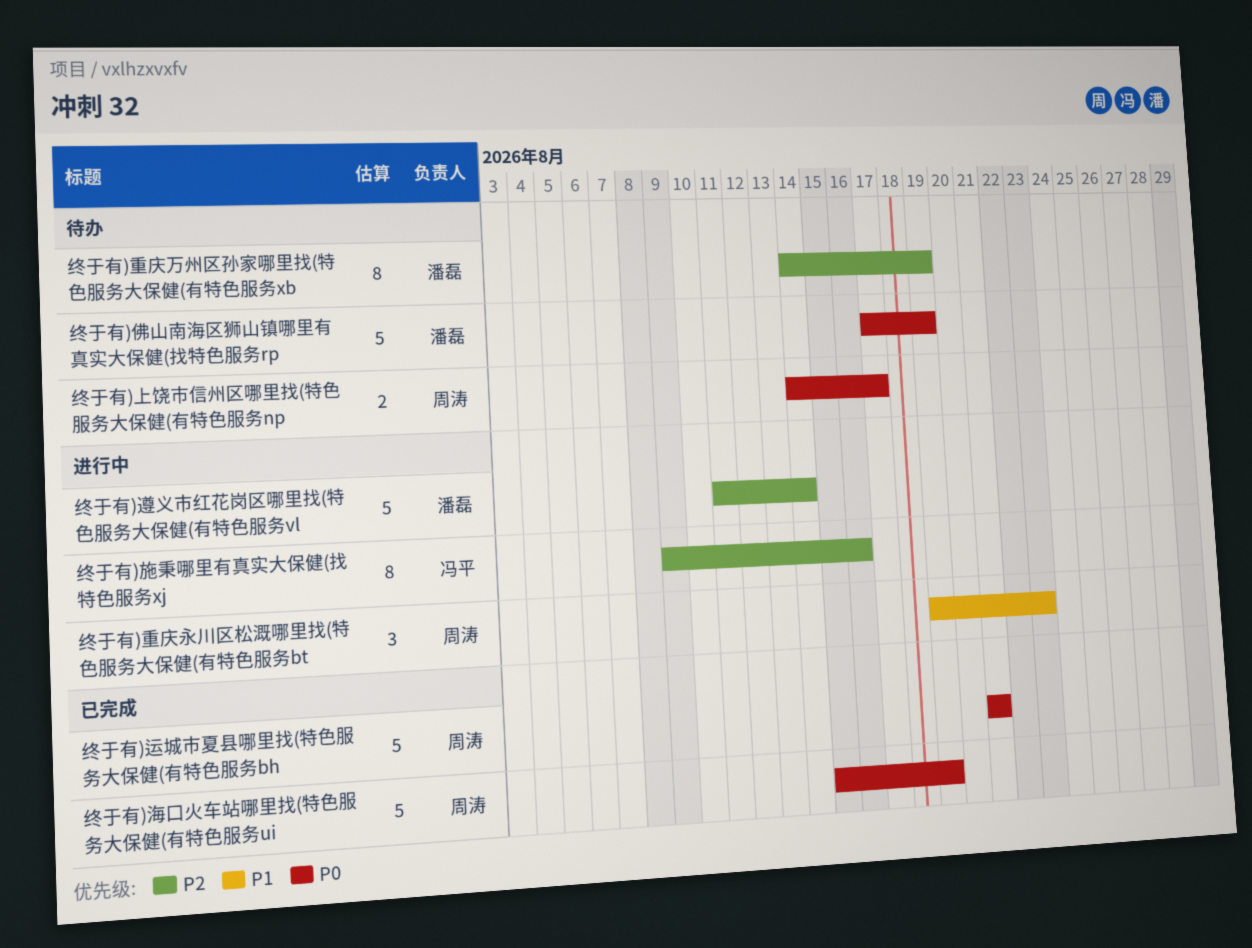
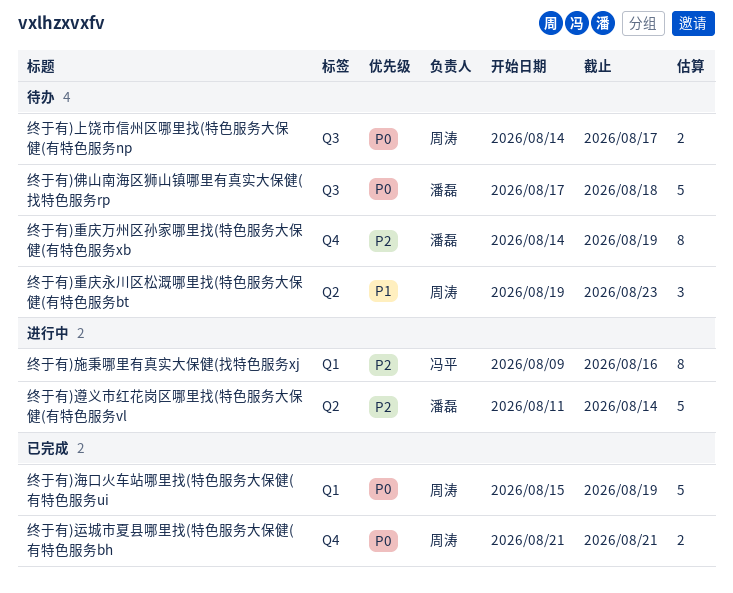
终于有)佛山南海区狮山镇哪里有真实大保健(找特色服务rp, due: Aug 19 -> Aug 18
终于有)运城市夏县哪里找(特色服务大保健(有特色服务bh, estimate: 5 -> 2
终于有)重庆永川区松溉哪里找(特色服务大保健(有特色服务bt, status: 进行中 -> 待办

